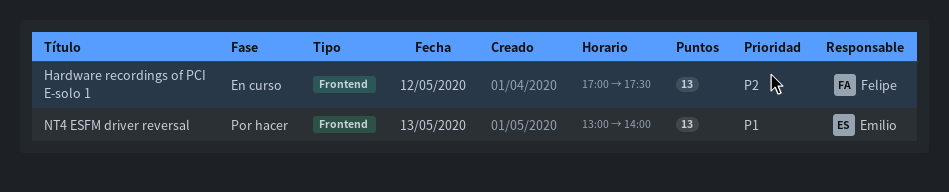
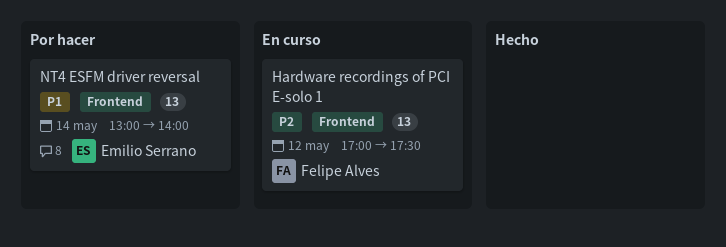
NT4 ESFM driver reversal, day: May 13 -> May 14

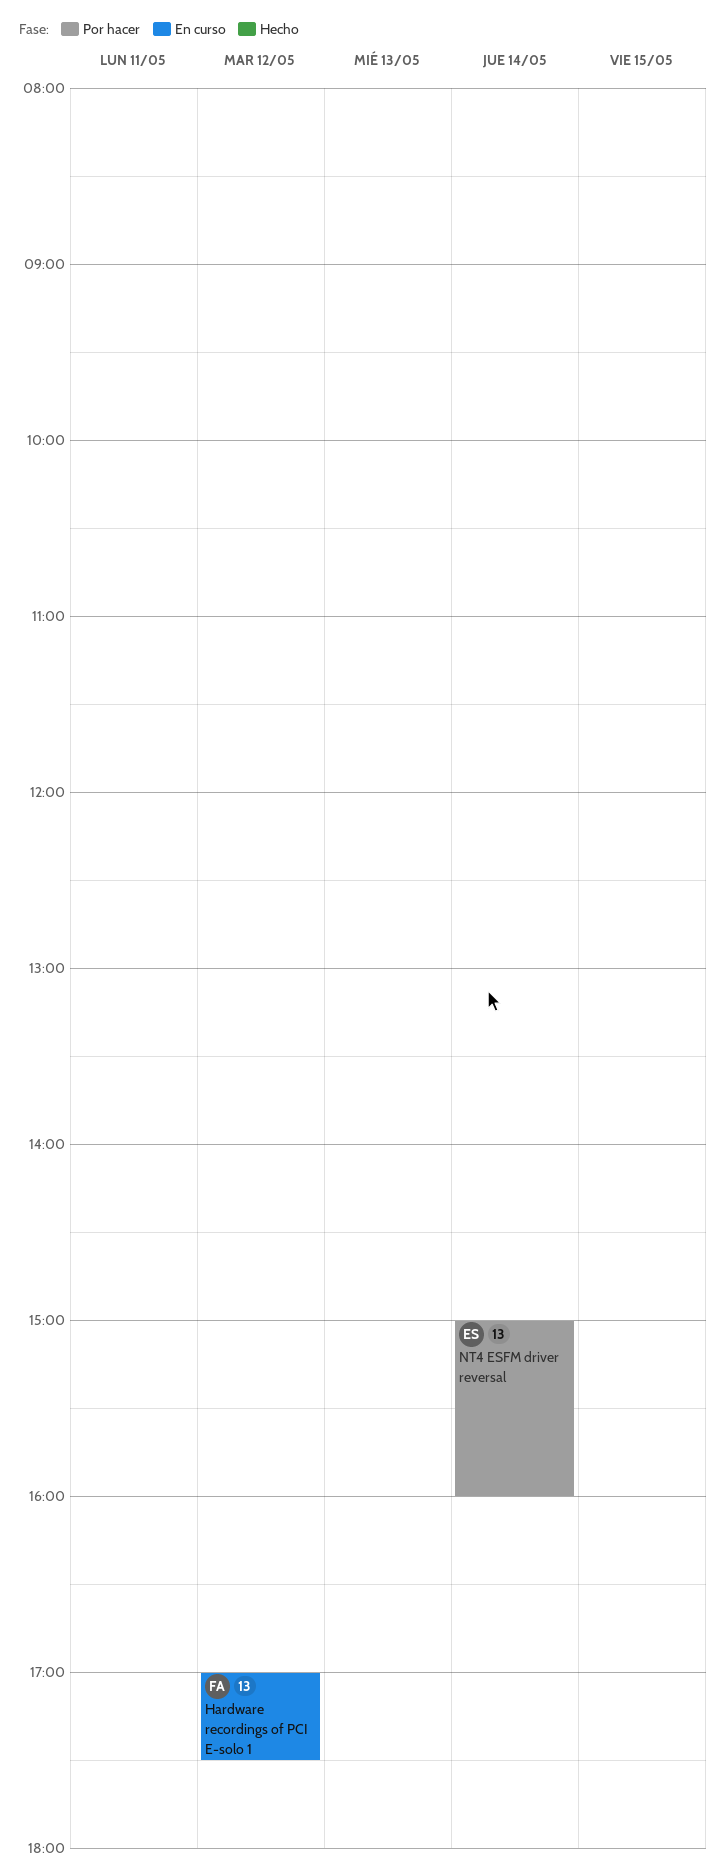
NT4 ESFM driver reversal, begins: 13:00 -> 15:00
NT4 ESFM driver reversal, ends: 14:00 -> 16:00

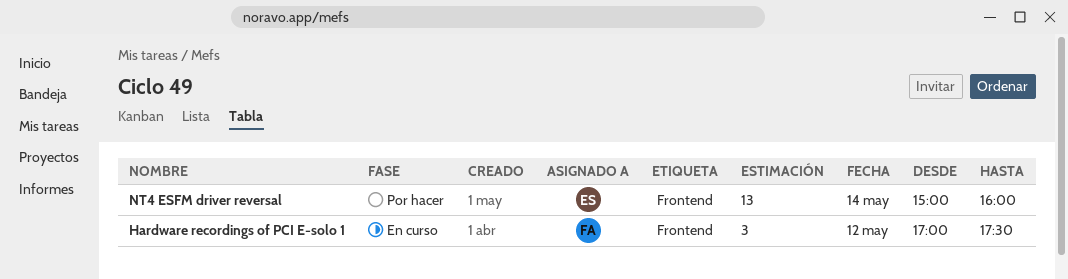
Hardware recordings of PCI E-solo 1, estimate: 13 -> 3

